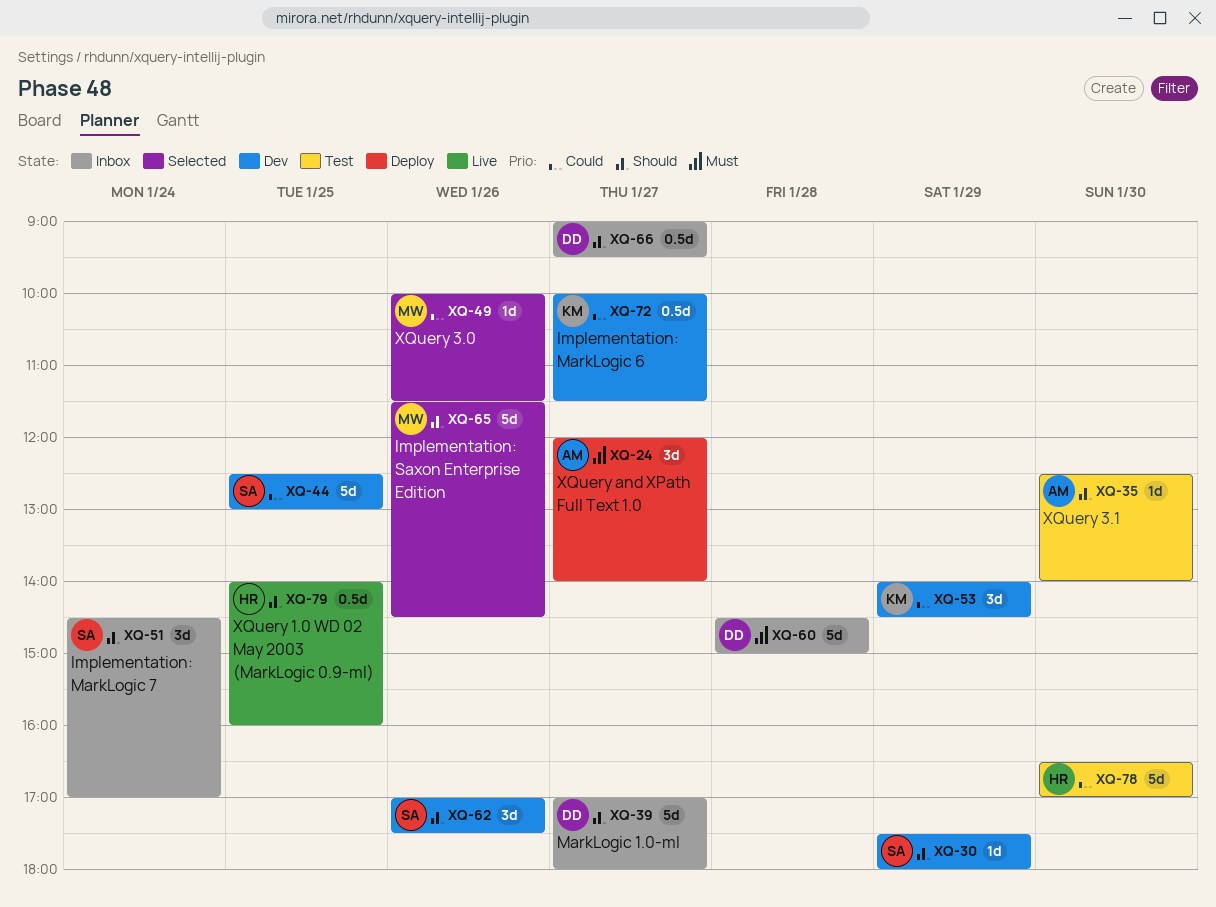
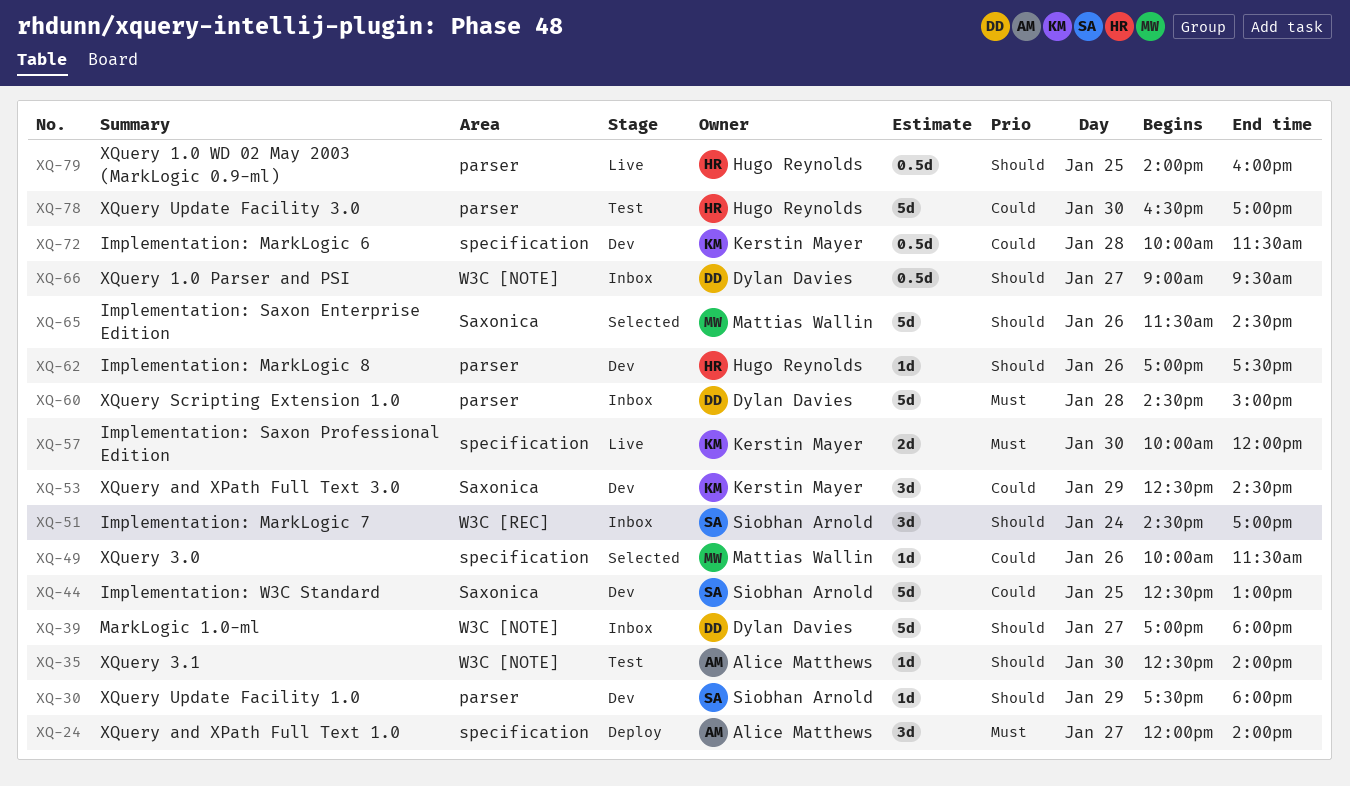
XQ-53, begins: 14:00 -> 12:30
XQ-57: none -> present
XQ-62, owner: Siobhan Arnold -> Hugo Reynolds
XQ-62, estimate: 3d -> 1d
XQ-72, day: Jan 27 -> Jan 28

